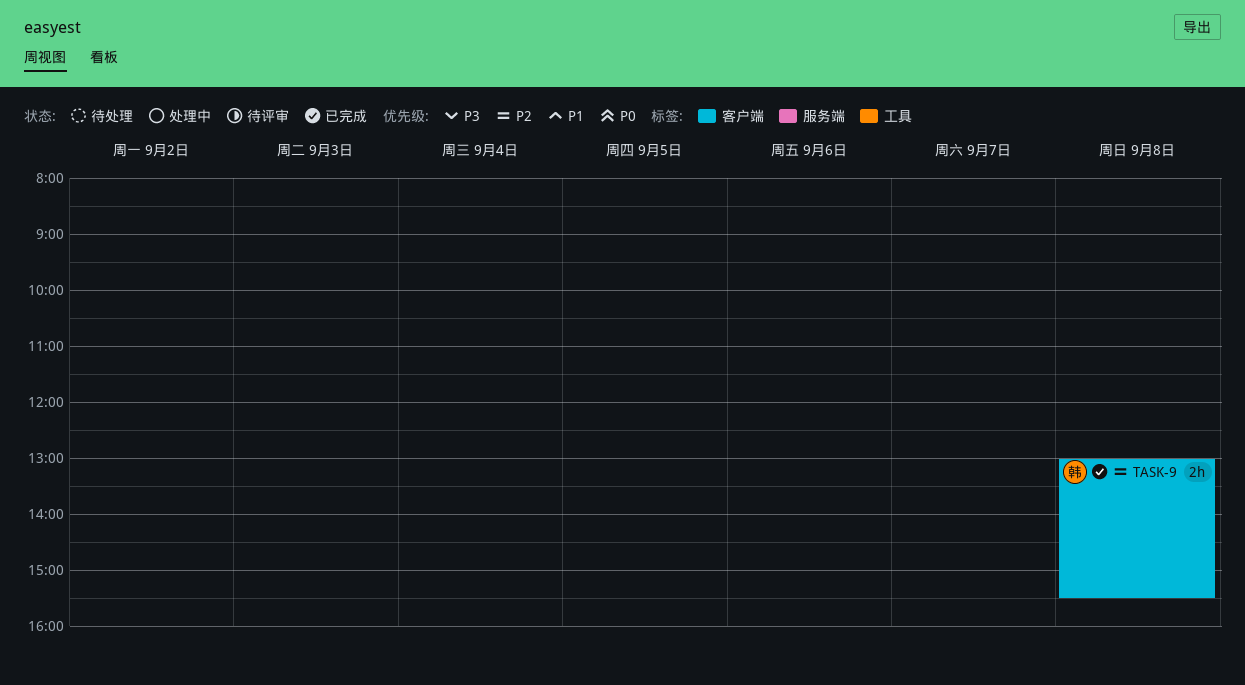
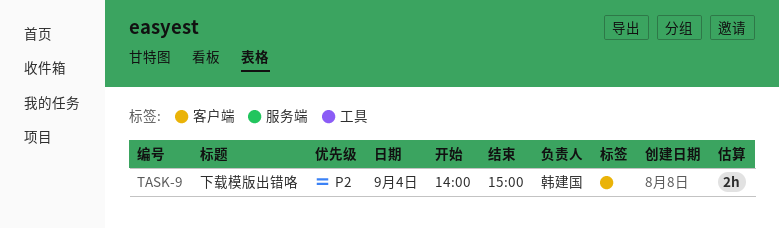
TASK-9, day: Sep 8 -> Sep 4
TASK-9, begins: 13:00 -> 14:00
TASK-9, ends: 15:30 -> 15:00

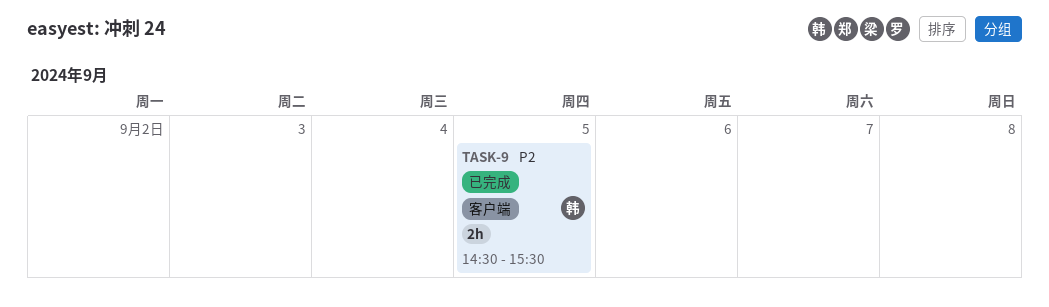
TASK-9, day: Sep 4 -> Sep 5
TASK-9, begins: 14:00 -> 14:30
TASK-9, ends: 15:00 -> 15:30

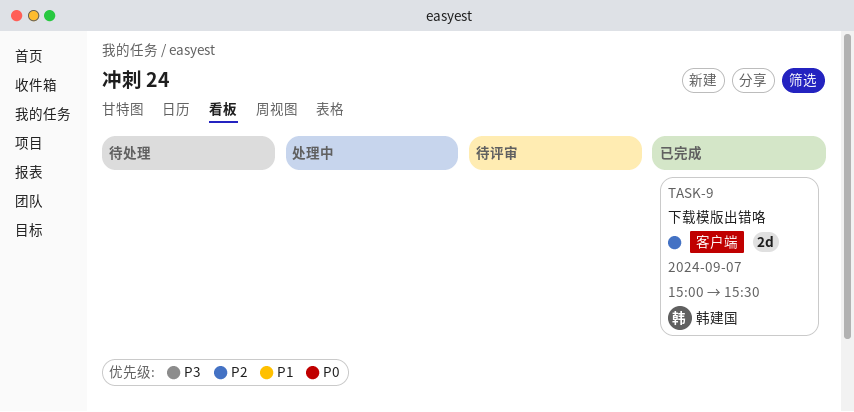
TASK-9, estimate: 2h -> 2d
TASK-9, day: Sep 5 -> Sep 7
TASK-9, begins: 14:30 -> 15:00

